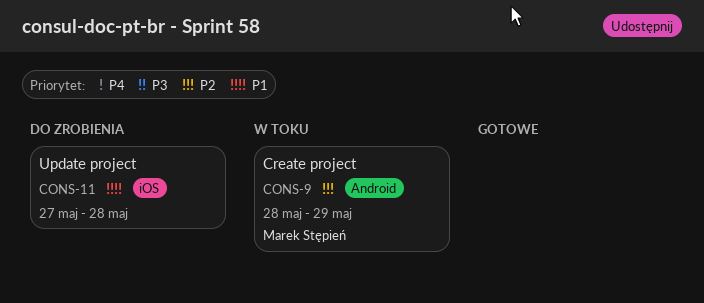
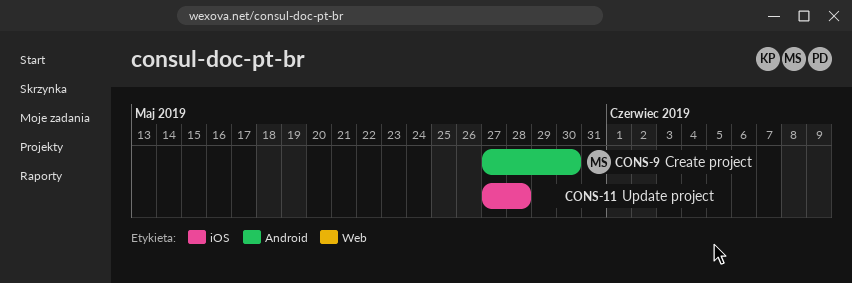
CONS-9, start: May 28 -> May 27
CONS-9, due: May 29 -> May 30

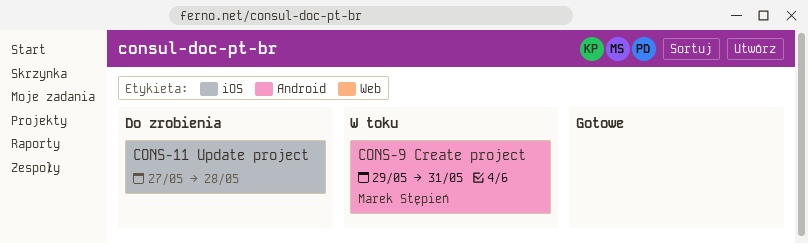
CONS-9, start: May 27 -> May 29
CONS-9, due: May 30 -> May 31

